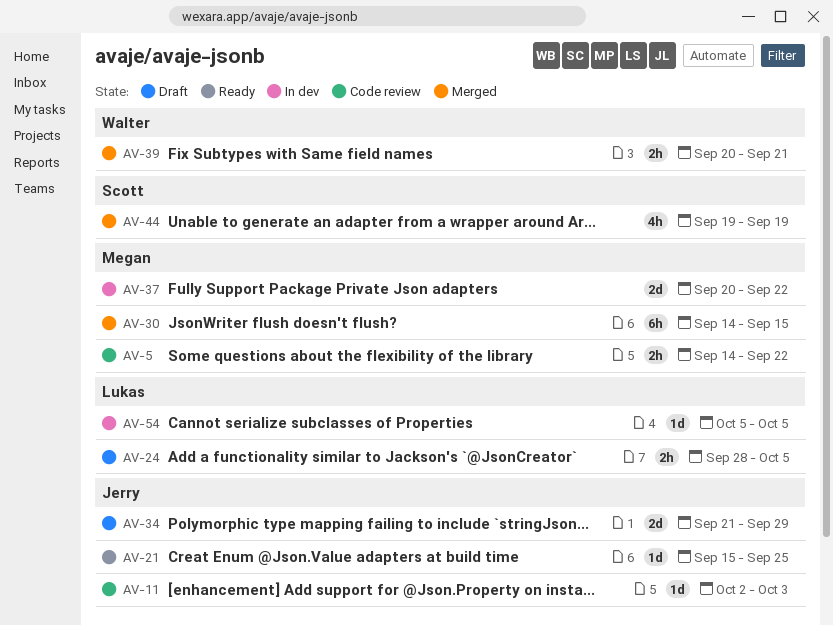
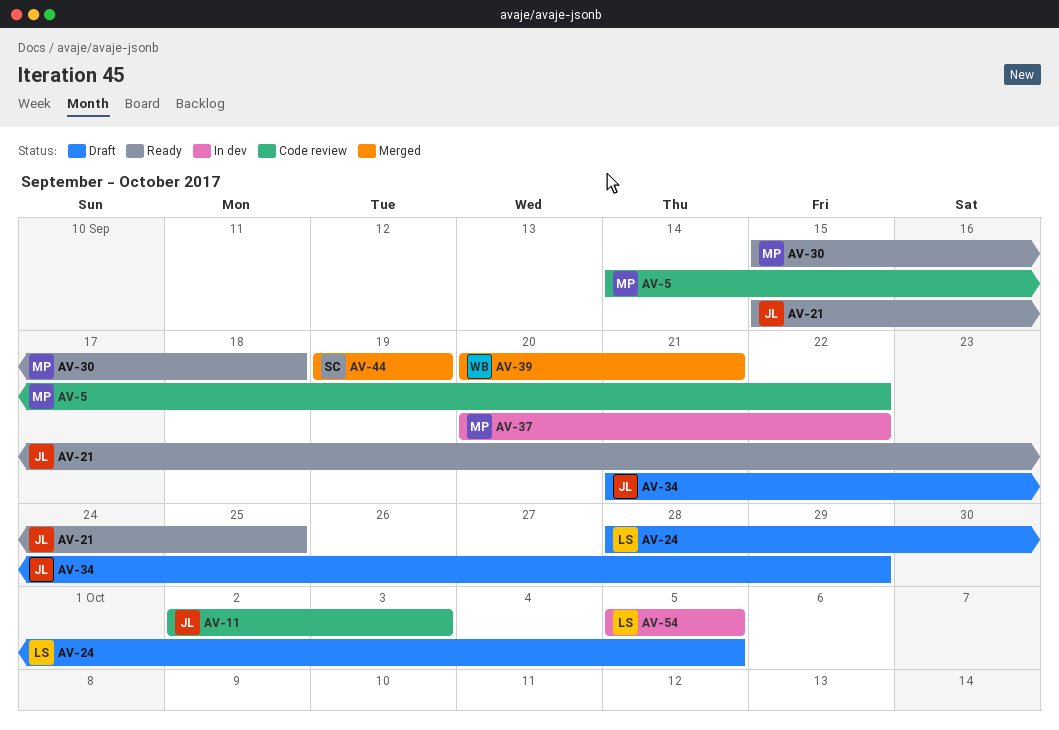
AV-30, status: Merged -> Ready
AV-30, start: Sep 14 -> Sep 15
AV-30, due: Sep 15 -> Sep 18

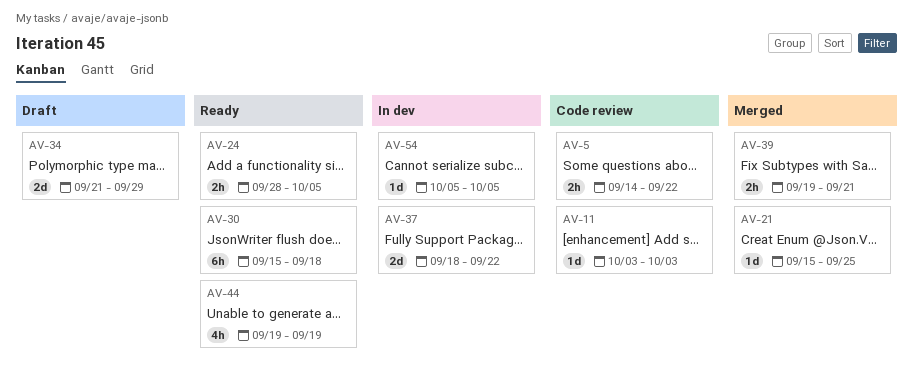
AV-11, start: Oct 2 -> Oct 3
AV-21, status: Ready -> Merged
AV-24, status: Draft -> Ready
AV-37, start: Sep 20 -> Sep 18
AV-39, start: Sep 20 -> Sep 19
AV-44, status: Merged -> Ready

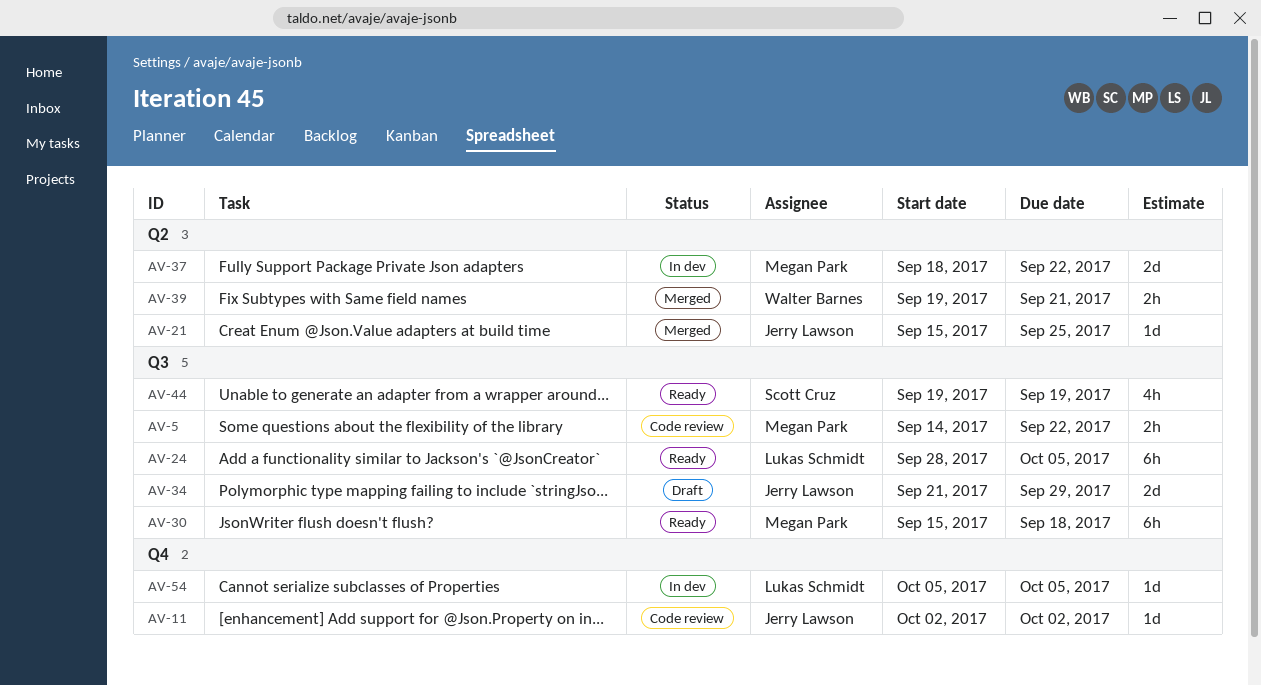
AV-11, start: Oct 3 -> Oct 2
AV-11, due: Oct 3 -> Oct 2
AV-24, estimate: 2h -> 6h

